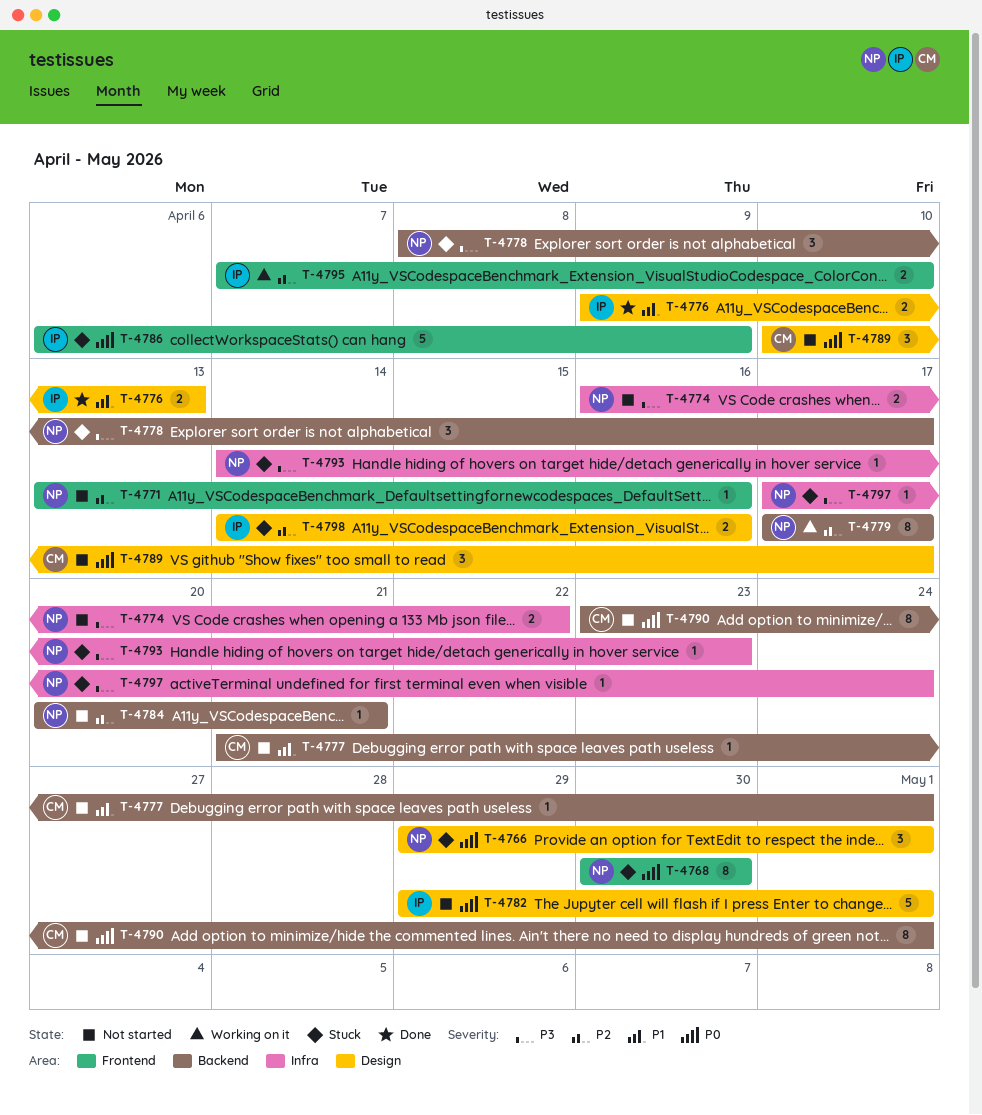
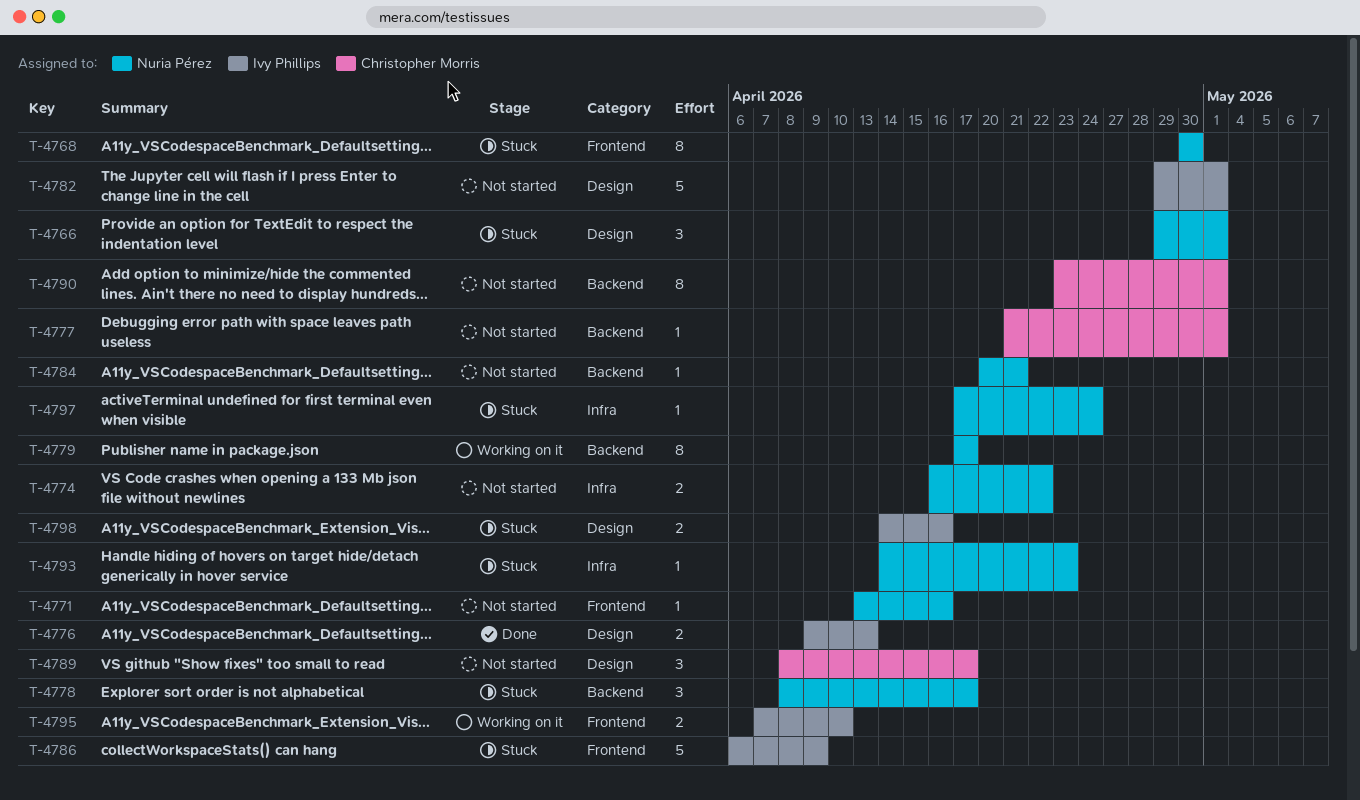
T-4789, start: Apr 10 -> Apr 8

